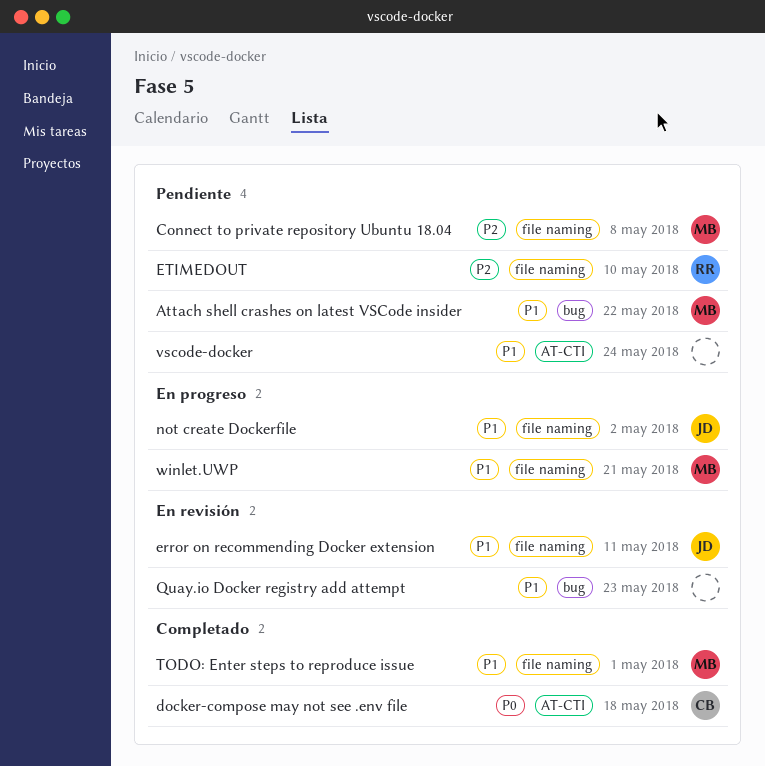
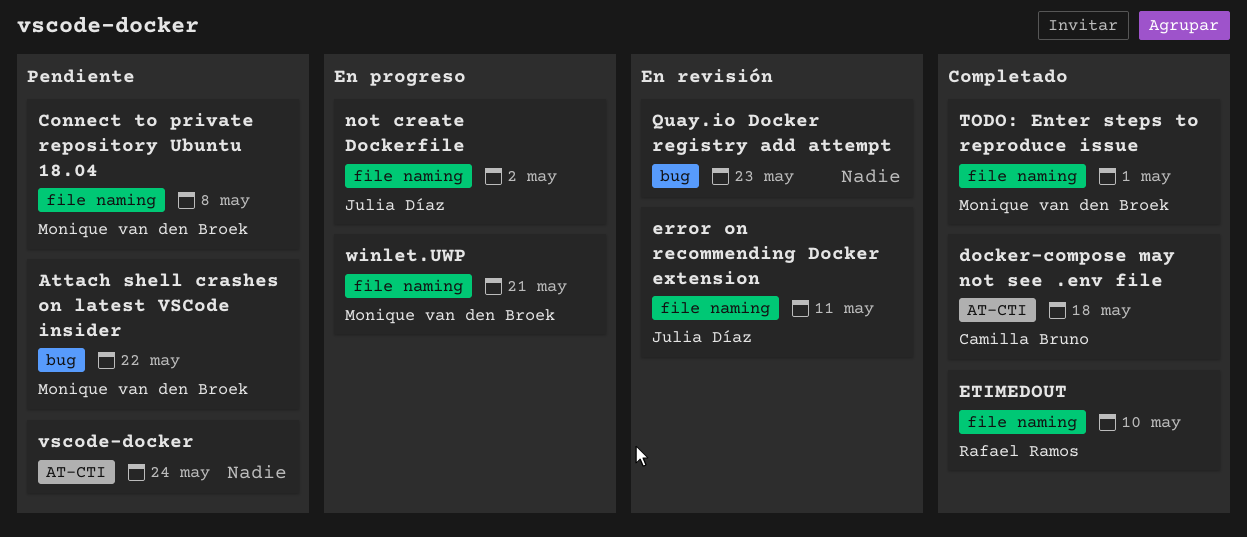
ETIMEDOUT, status: Pendiente -> Completado

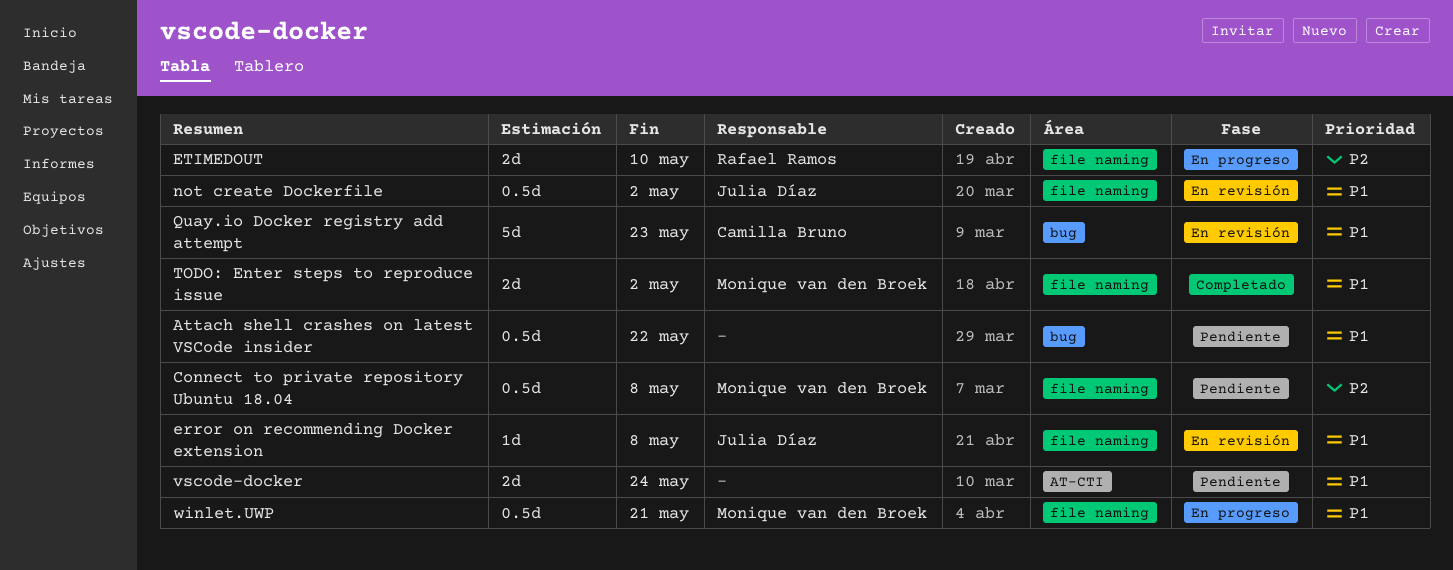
Attach shell crashes on latest VSCode insider, owner: Monique van den Broek -> none
docker-compose may not see .env file: present -> none
error on recommending Docker extension, due: May 11 -> May 8
ETIMEDOUT, status: Completado -> En progreso
not create Dockerfile, status: En progreso -> En revisión
Quay.io Docker registry add attempt, owner: none -> Camilla Bruno
TODO: Enter steps to reproduce issue, due: May 1 -> May 2

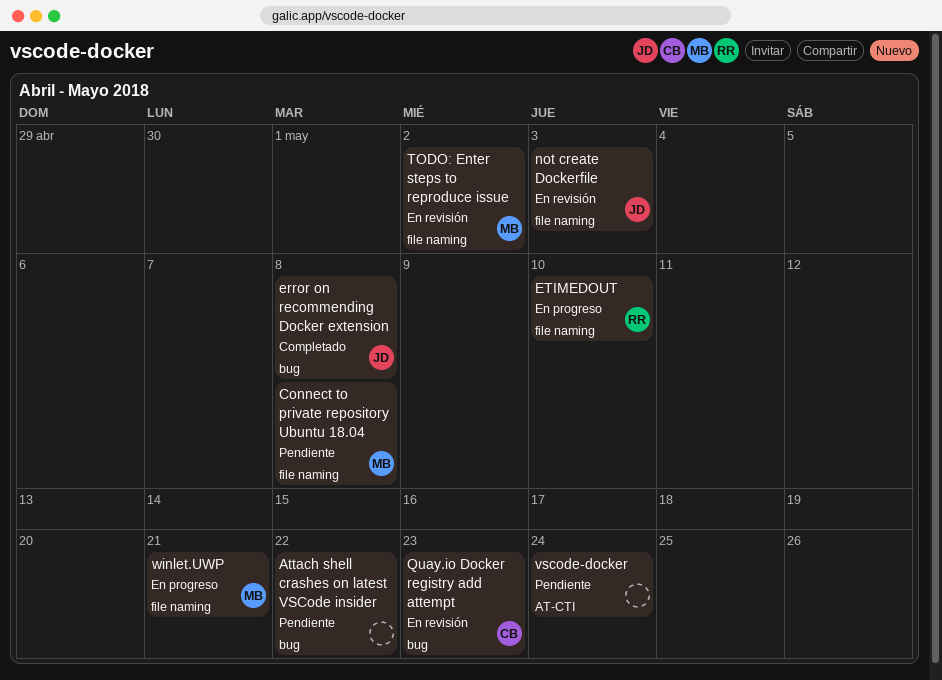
error on recommending Docker extension, status: En revisión -> Completado
error on recommending Docker extension, label: file naming -> bug
not create Dockerfile, due: May 2 -> May 3
TODO: Enter steps to reproduce issue, status: Completado -> En revisión

